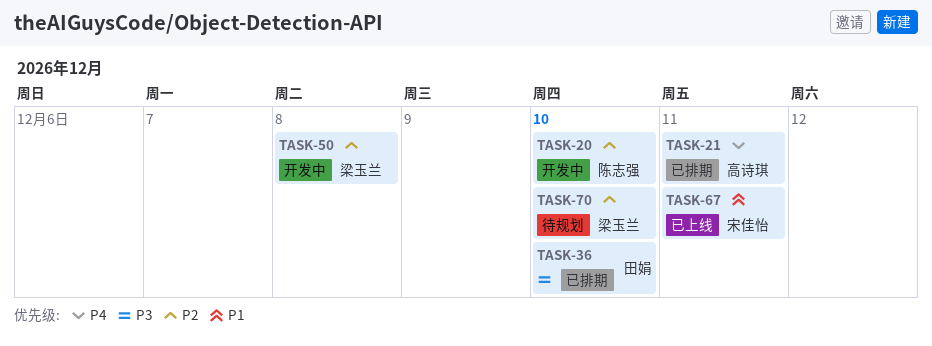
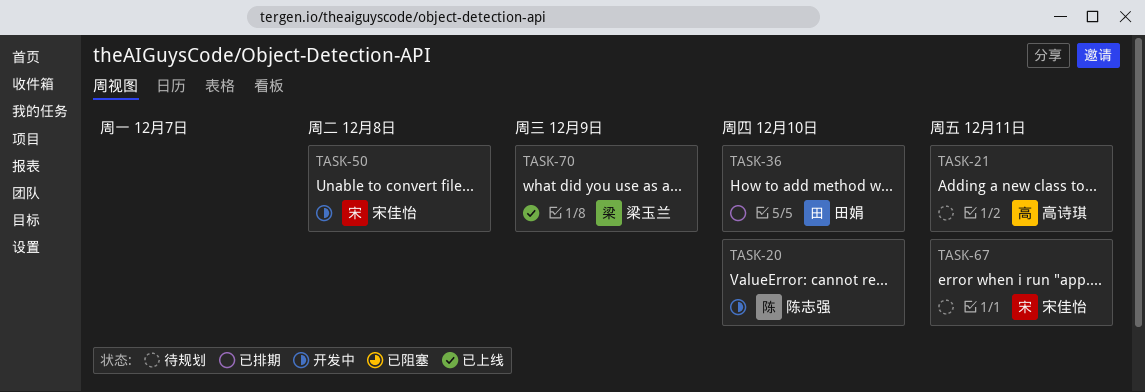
TASK-21, status: 已排期 -> 待规划
TASK-50, owner: 梁玉兰 -> 宋佳怡
TASK-67, status: 已上线 -> 待规划
TASK-70, status: 待规划 -> 已上线
TASK-70, due: Dec 10 -> Dec 9

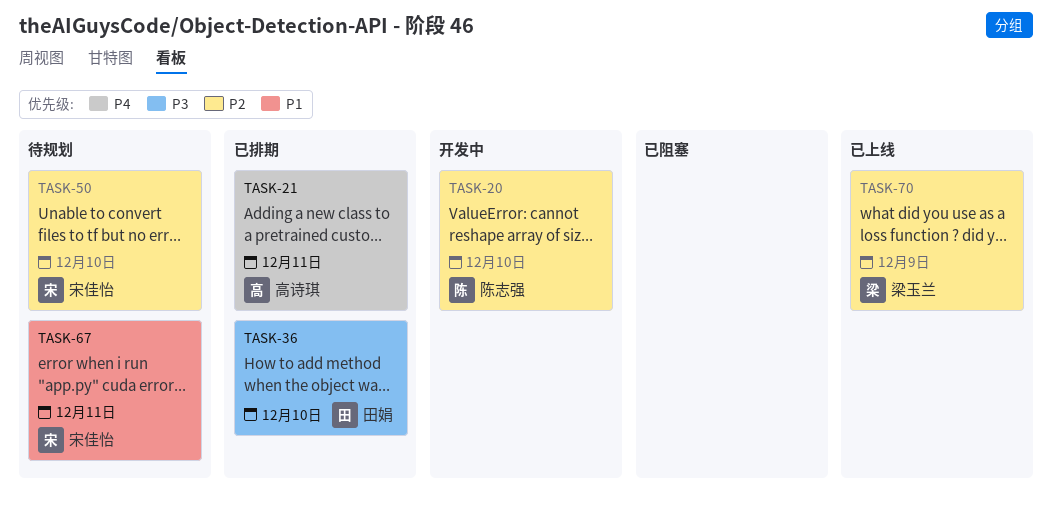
TASK-21, status: 待规划 -> 已排期
TASK-50, status: 开发中 -> 待规划
TASK-50, due: Dec 8 -> Dec 10

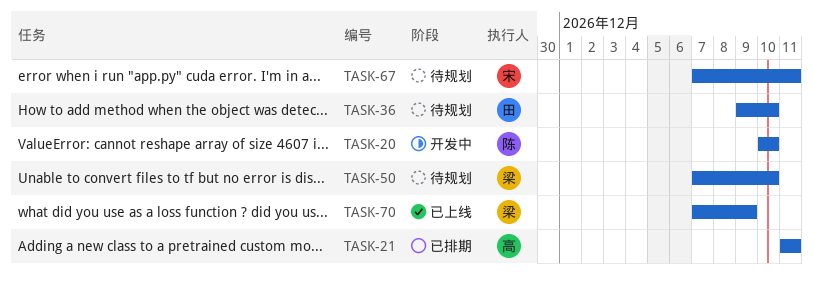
TASK-36, status: 已排期 -> 待规划
TASK-50, owner: 宋佳怡 -> 梁玉兰

